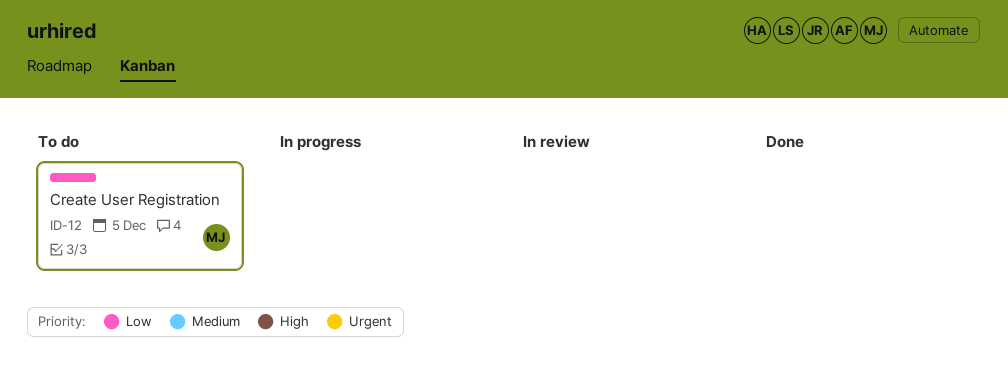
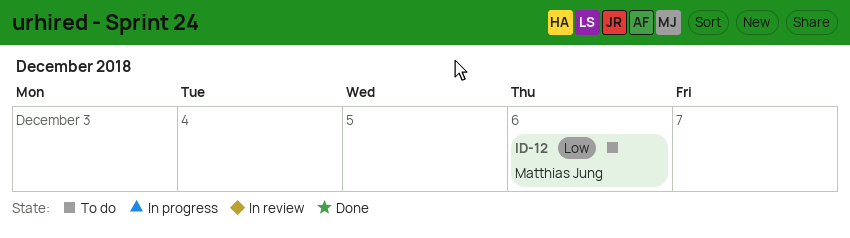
ID-12, due: Dec 5 -> Dec 6

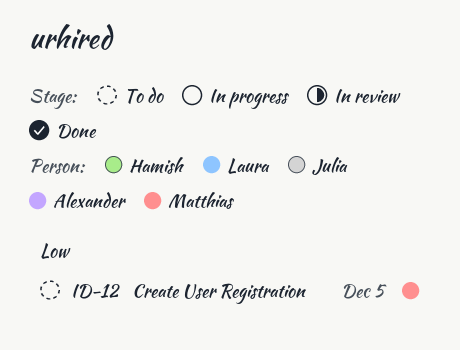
ID-12, due: Dec 6 -> Dec 5

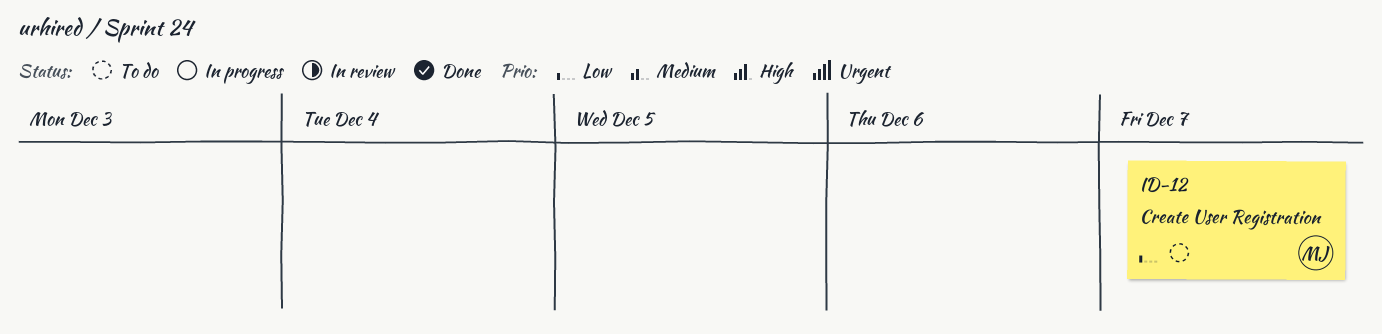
ID-12, due: Dec 5 -> Dec 7

